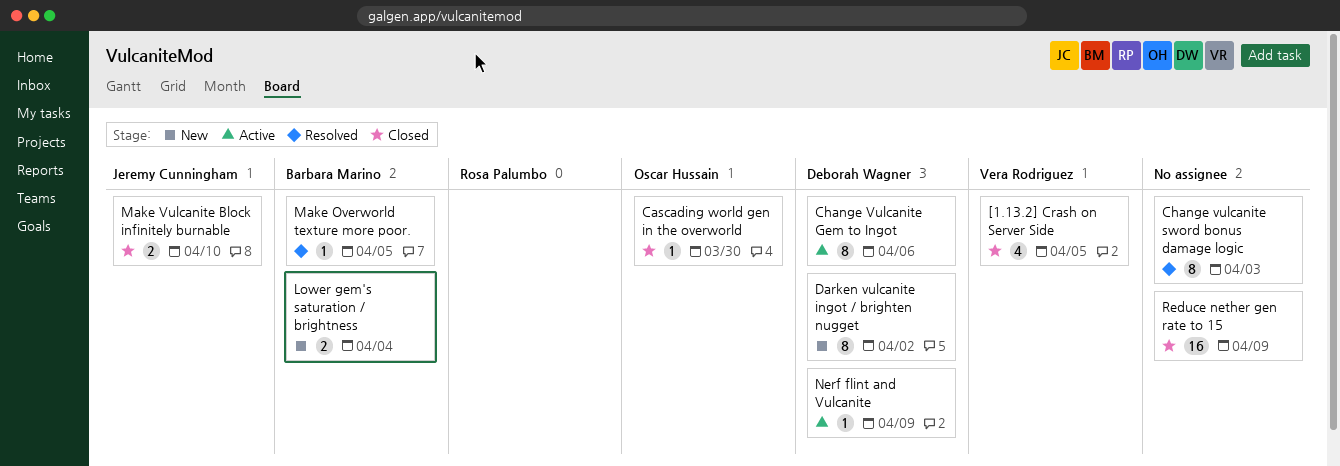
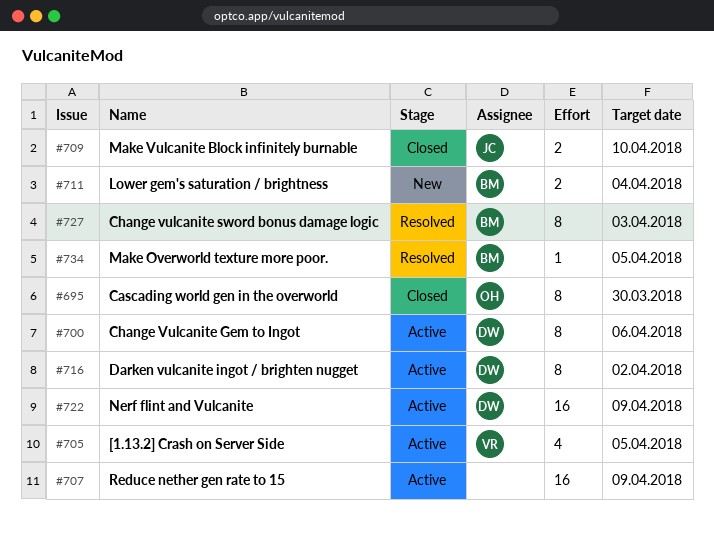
[1.13.2] Crash on Server Side, status: Closed -> Active
Cascading world gen in the overworld, estimate: 1 -> 8
Change vulcanite sword bonus damage logic, owner: none -> Barbara Marino
Darken vulcanite ingot / brighten nugget, status: New -> Active
Nerf flint and Vulcanite, estimate: 1 -> 16
Reduce nether gen rate to 15, status: Closed -> Active

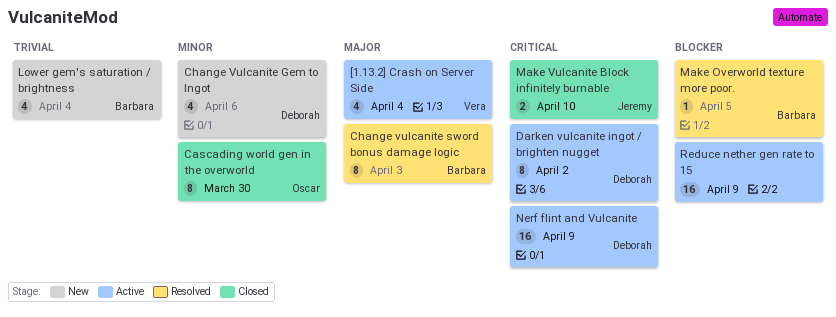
[1.13.2] Crash on Server Side, due: Apr 5 -> Apr 4
Change Vulcanite Gem to Ingot, status: Active -> New
Change Vulcanite Gem to Ingot, estimate: 8 -> 4
Lower gem's saturation / brightness, estimate: 2 -> 4

